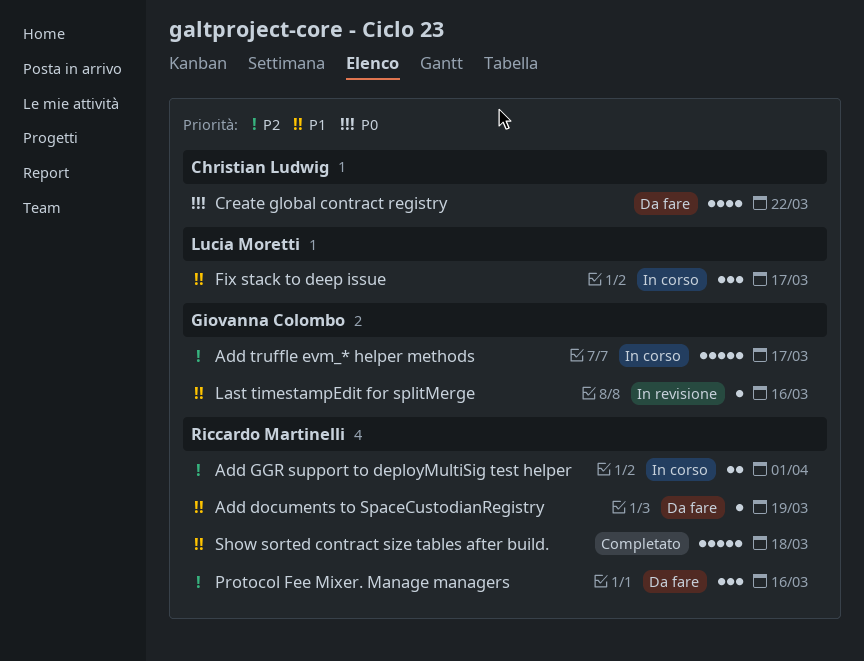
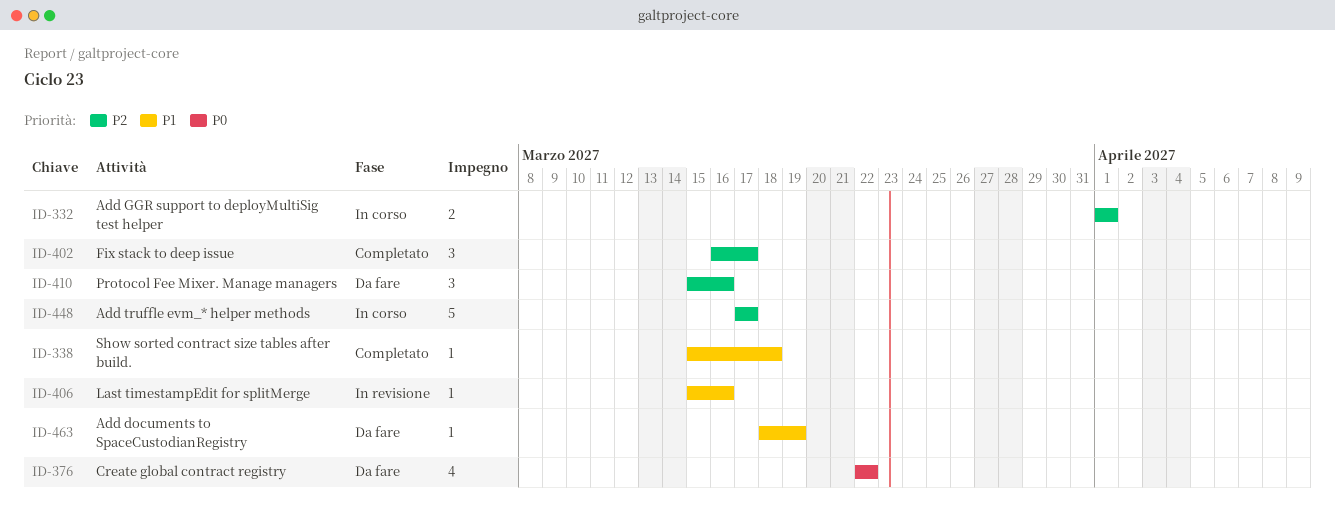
Fix stack to deep issue, status: In corso -> Completato
Fix stack to deep issue, priority: P1 -> P2
Show sorted contract size tables after build., estimate: 5 -> 1

